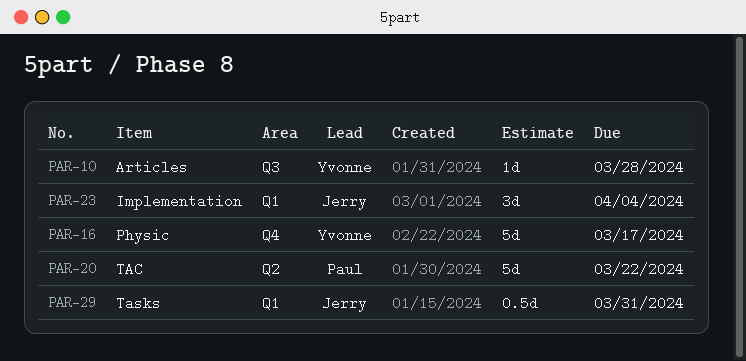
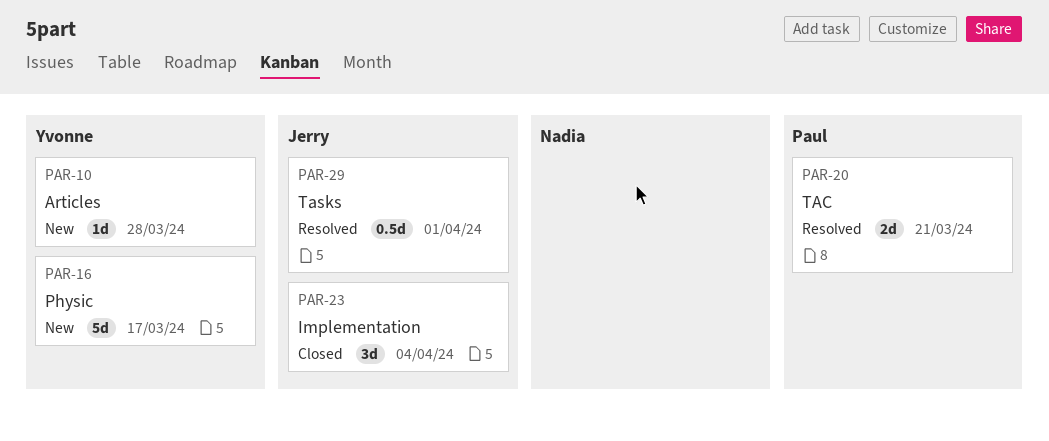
PAR-20, estimate: 5d -> 2d
PAR-20, due: Mar 22 -> Mar 21
PAR-29, due: Mar 31 -> Apr 1

